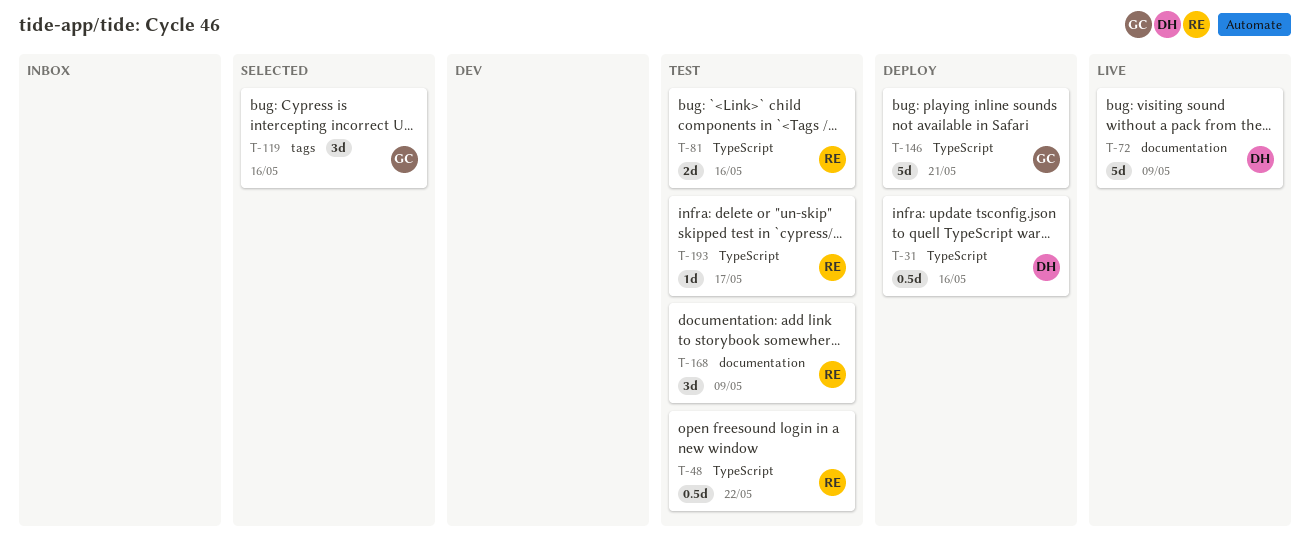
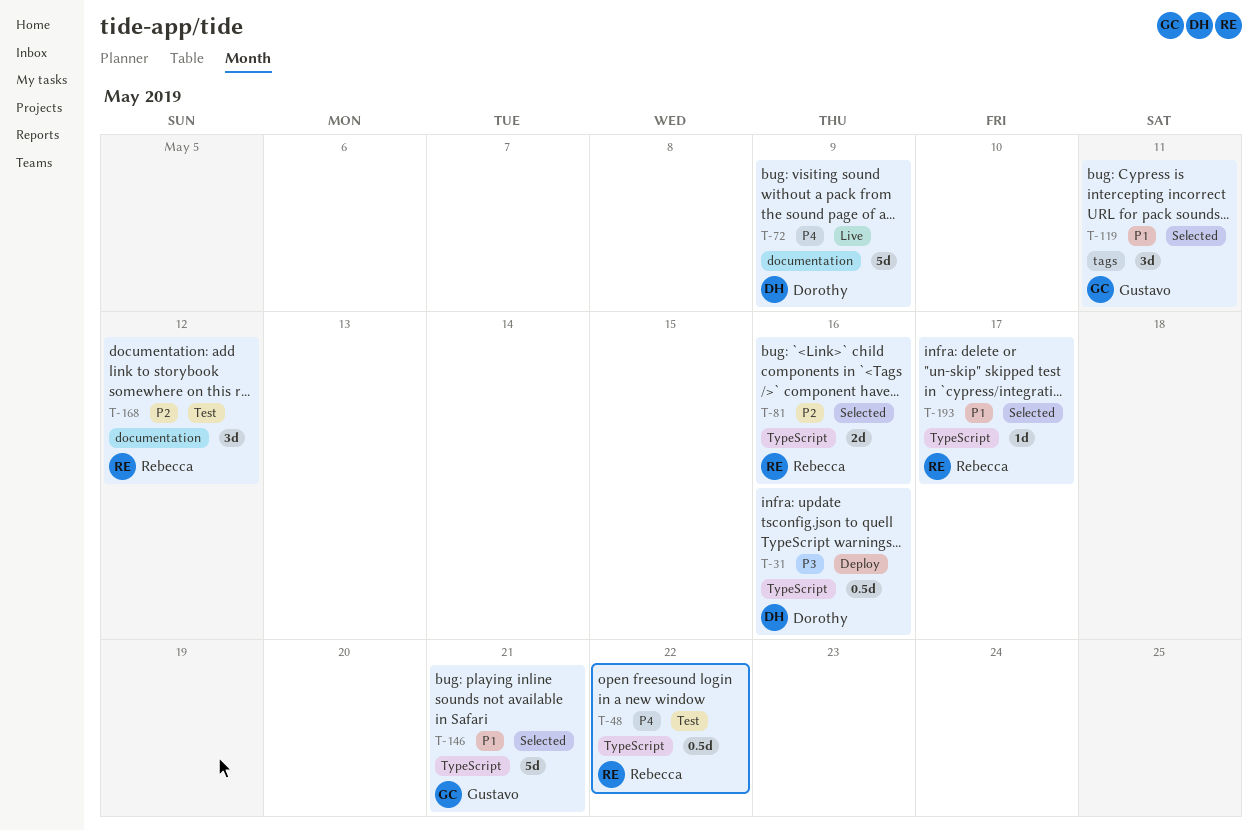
T-81, status: Test -> Selected
T-119, due: May 16 -> May 11
T-146, status: Deploy -> Selected
T-168, due: May 9 -> May 12
T-193, status: Test -> Selected

